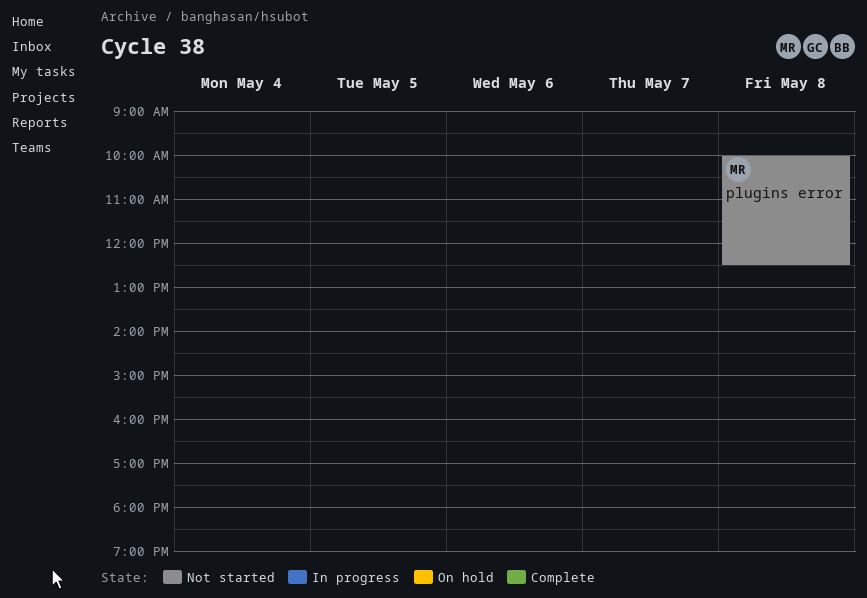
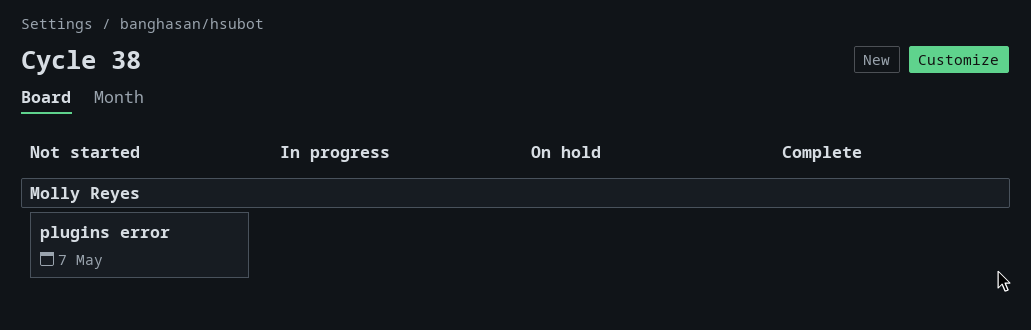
plugins error, day: May 8 -> May 7

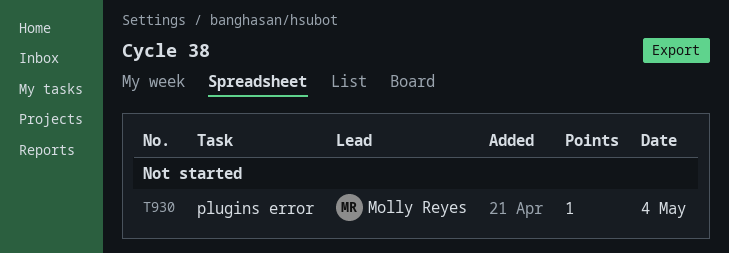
plugins error, day: May 7 -> May 4

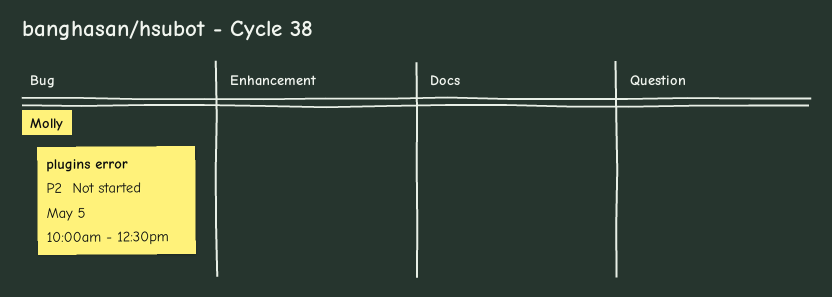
plugins error, day: May 4 -> May 5

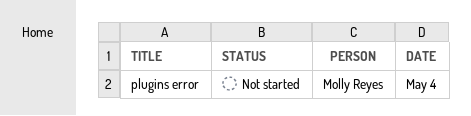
plugins error, day: May 5 -> May 4

